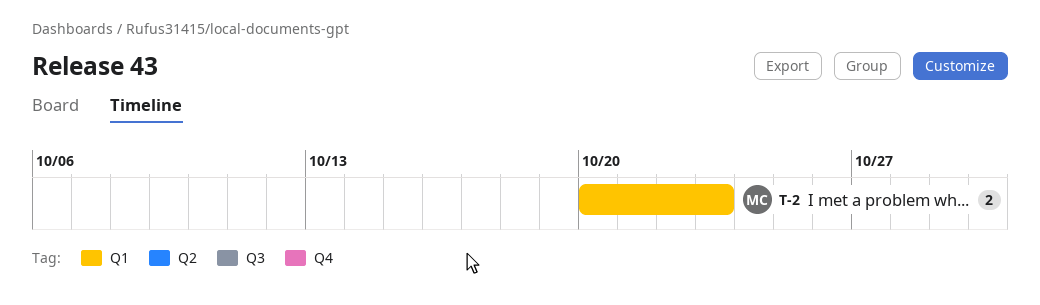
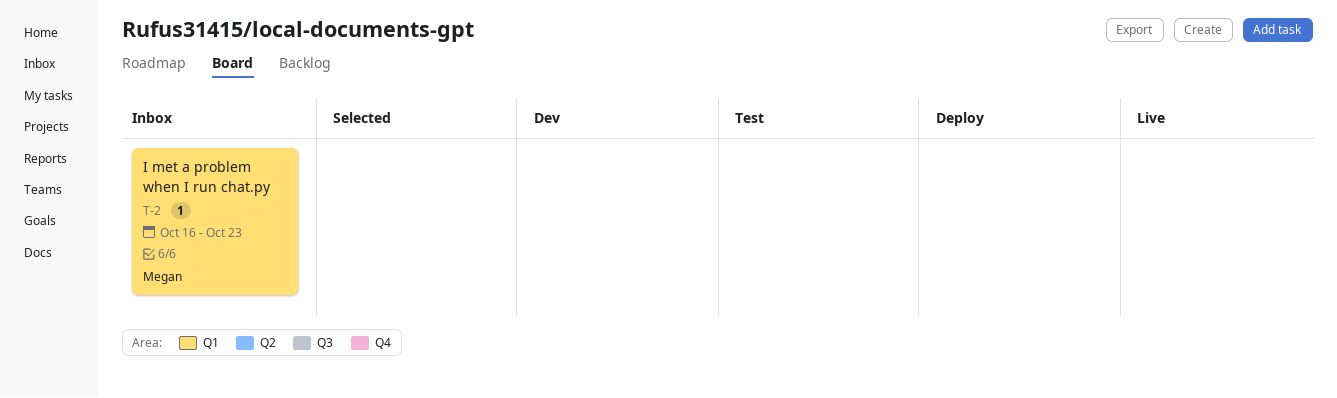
T-2, estimate: 2 -> 1
T-2, start: Oct 20 -> Oct 16

